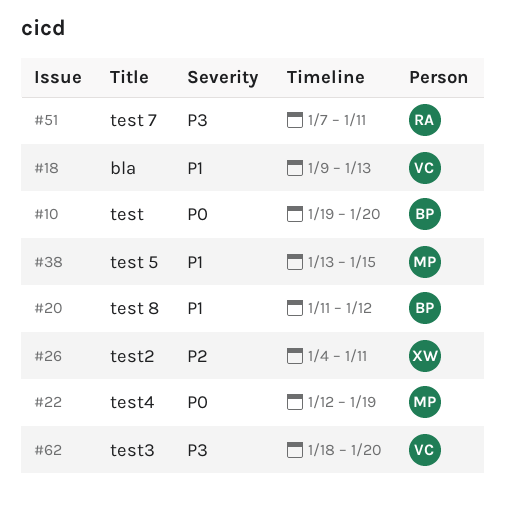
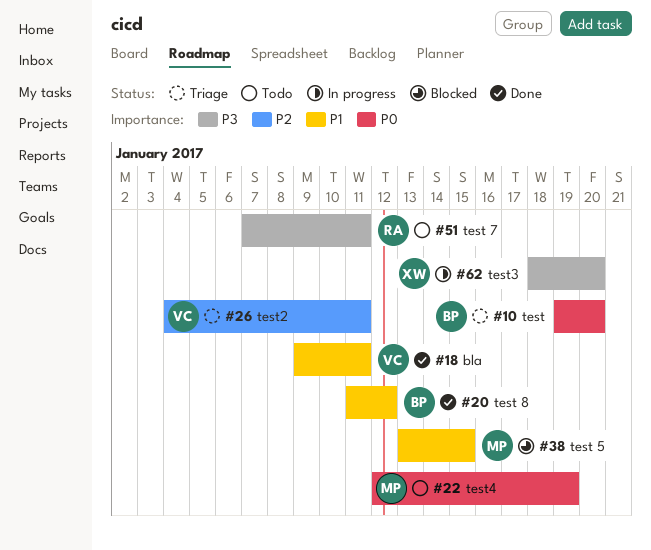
#18, due: Jan 13 -> Jan 11
#26, owner: XW -> VC
#62, owner: VC -> XW

